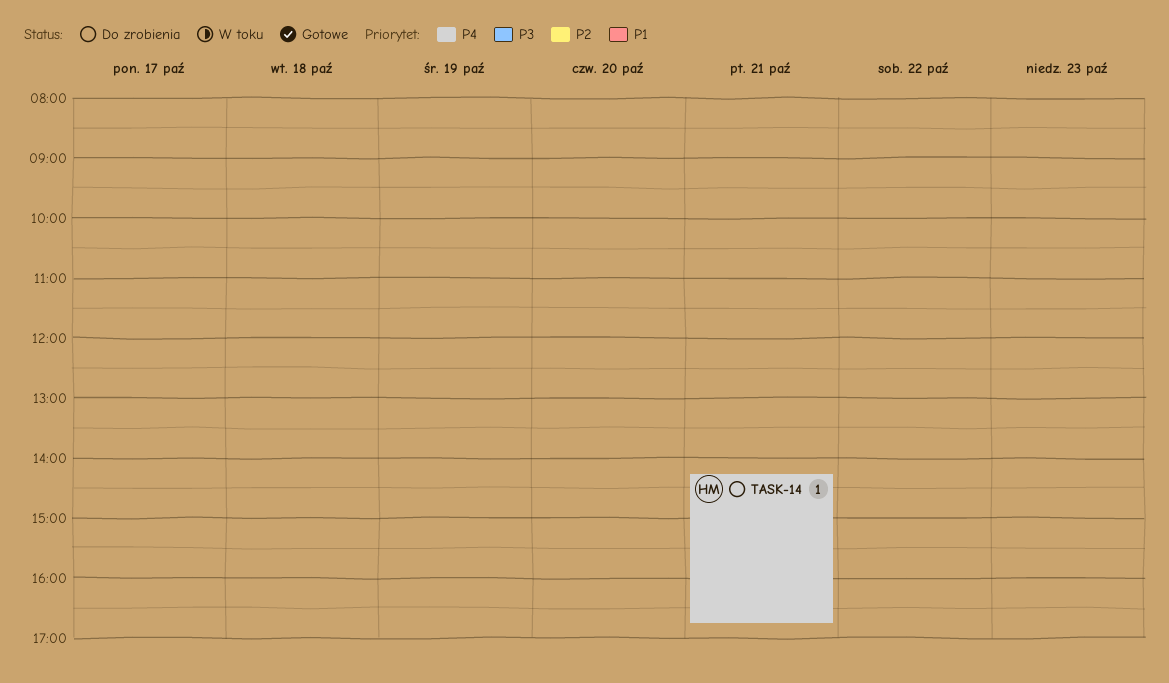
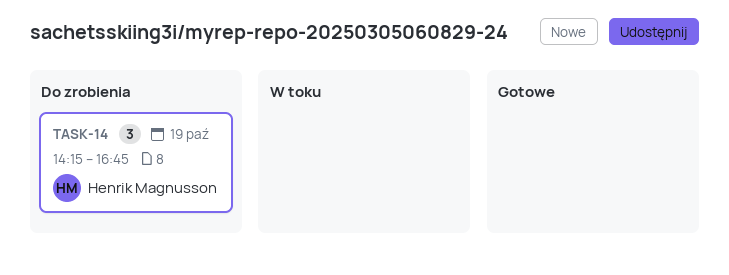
TASK-14, estimate: 1 -> 3
TASK-14, day: Oct 21 -> Oct 19

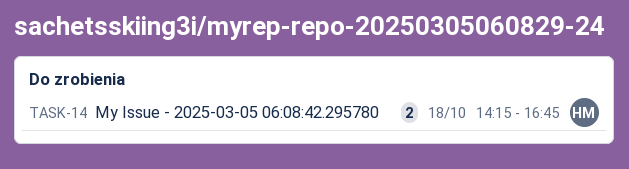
TASK-14, estimate: 3 -> 2
TASK-14, day: Oct 19 -> Oct 18

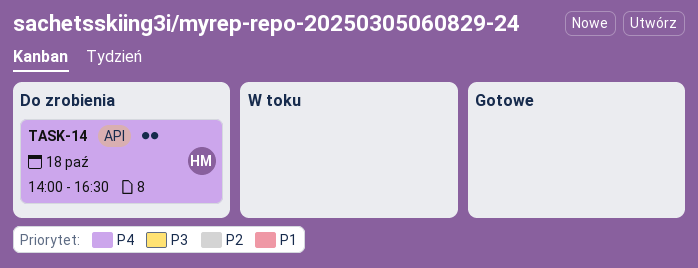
TASK-14, begins: 14:15 -> 14:00
TASK-14, ends: 16:45 -> 16:30

